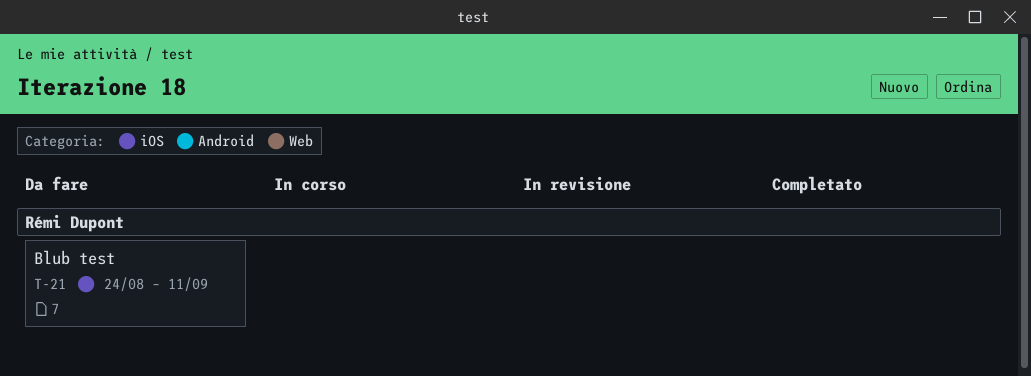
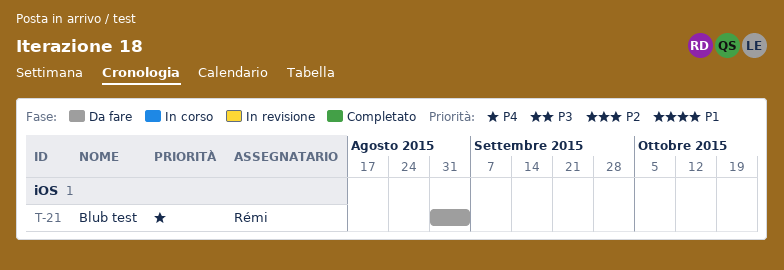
T-21, start: Aug 24 -> Aug 31
T-21, due: Sep 11 -> Sep 4

